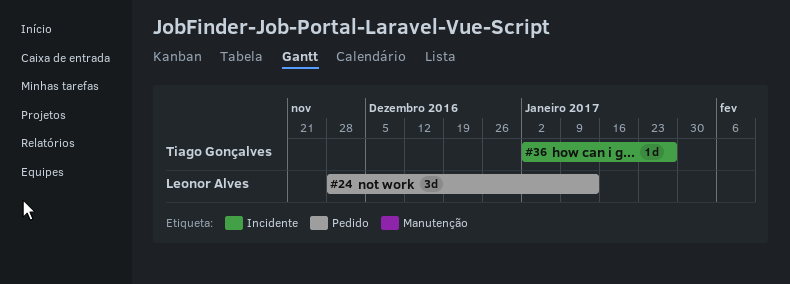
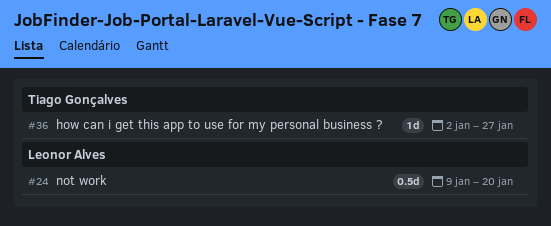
#24, estimate: 3d -> 0.5d
#24, start: Nov 28 -> Jan 9
#24, due: Jan 13 -> Jan 20

